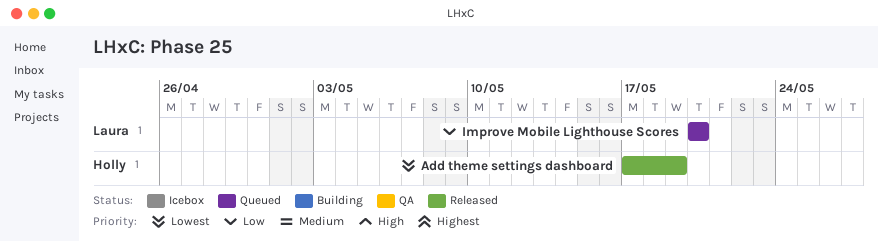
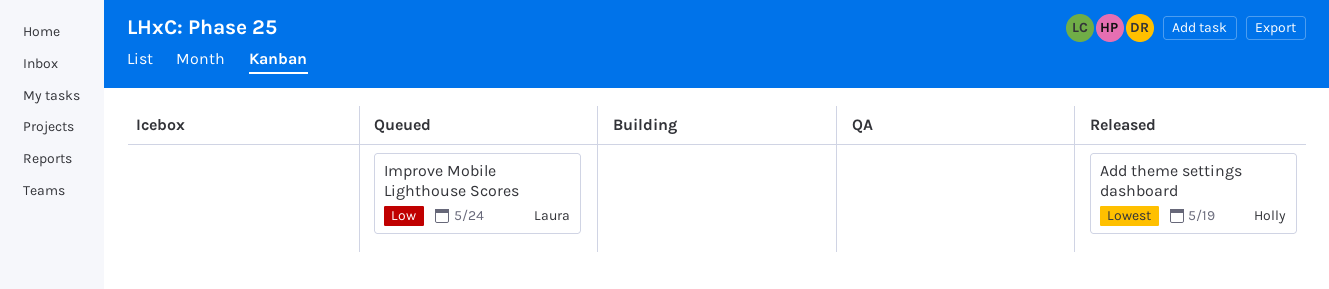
Improve Mobile Lighthouse Scores, due: May 20 -> May 24

